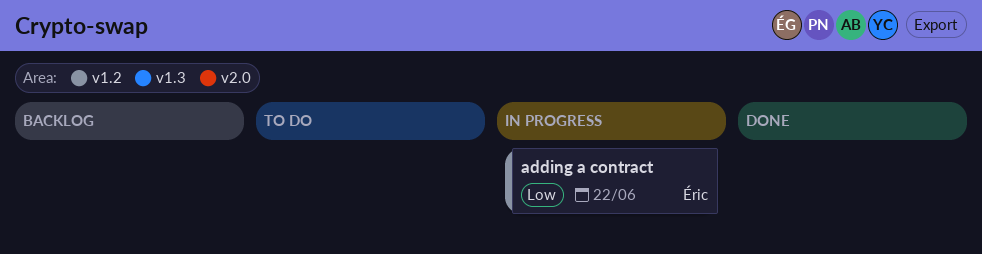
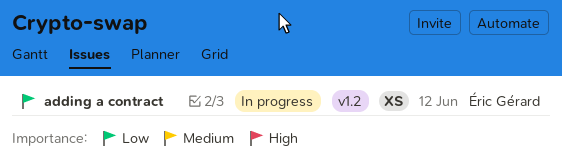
adding a contract, due: Jun 22 -> Jun 12

